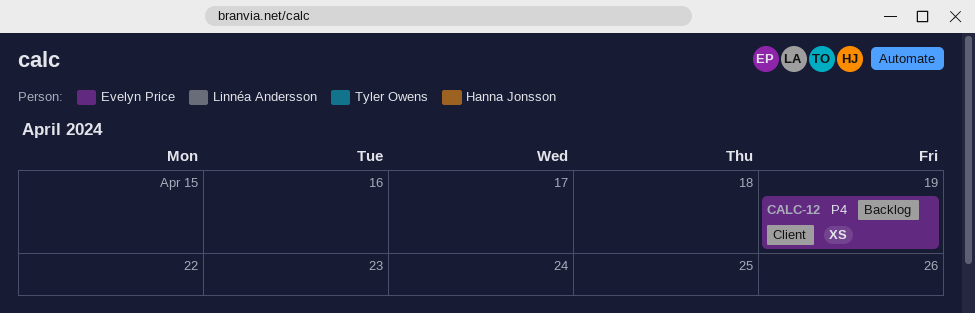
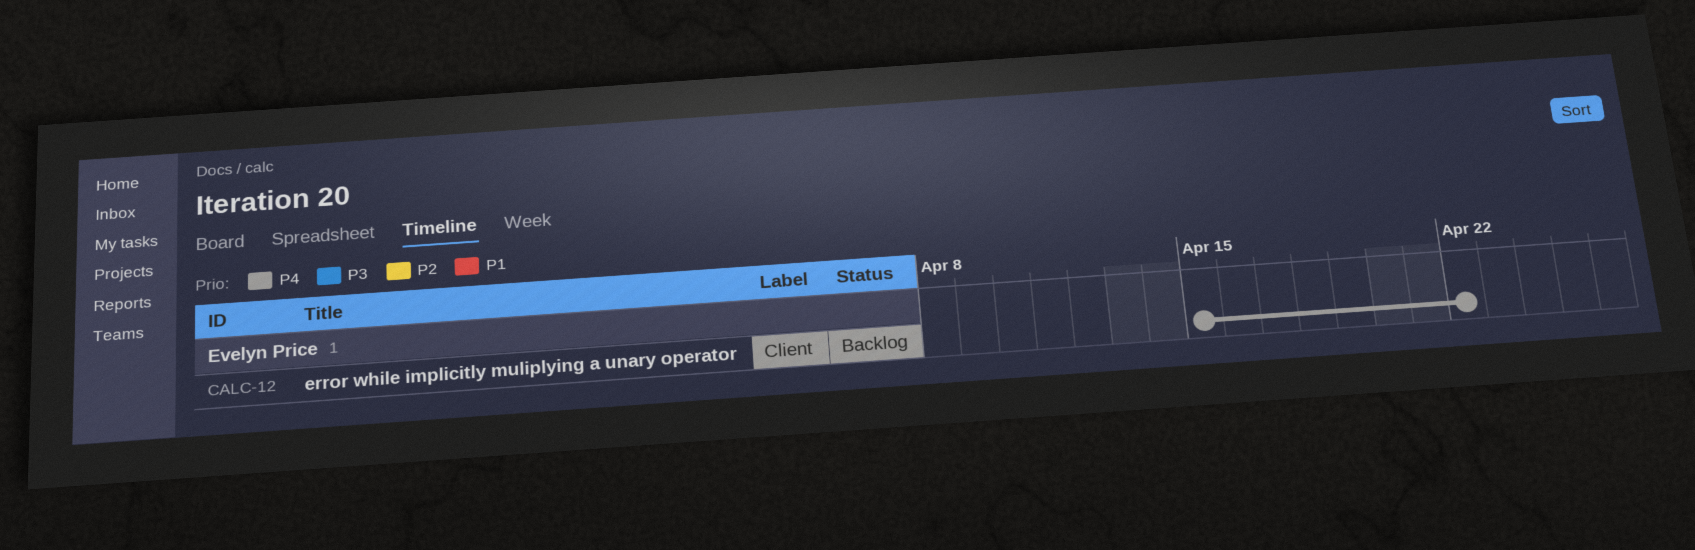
CALC-12, due: Apr 19 -> Apr 22

